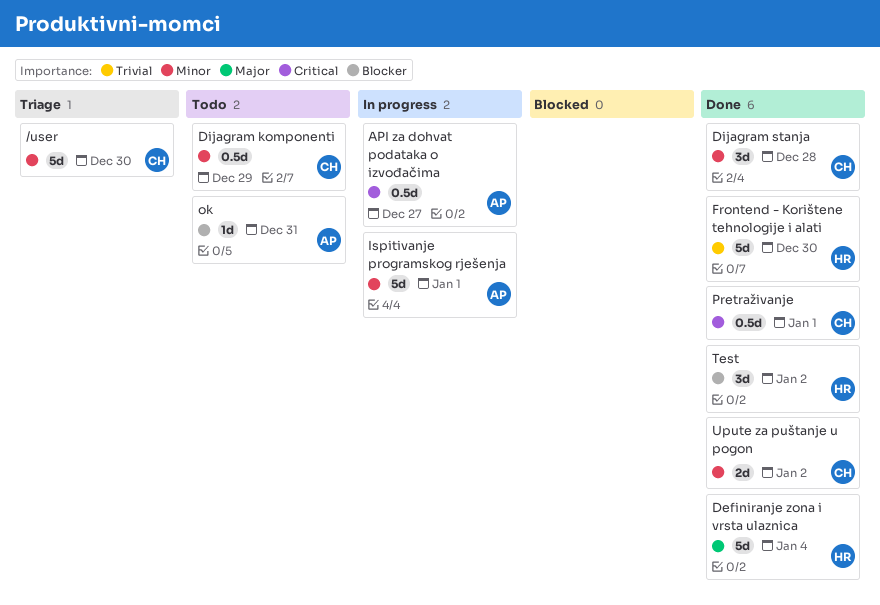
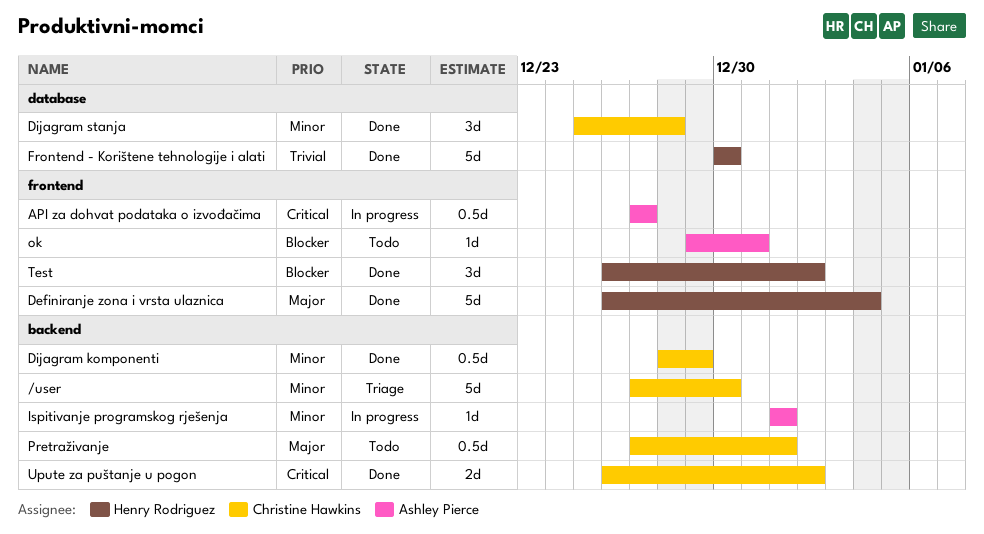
Dijagram komponenti, status: Todo -> Done
Ispitivanje programskog rješenja, estimate: 5d -> 1d
Pretraživanje, status: Done -> Todo
Pretraživanje, priority: Critical -> Major
Upute za puštanje u pogon, priority: Minor -> Critical

